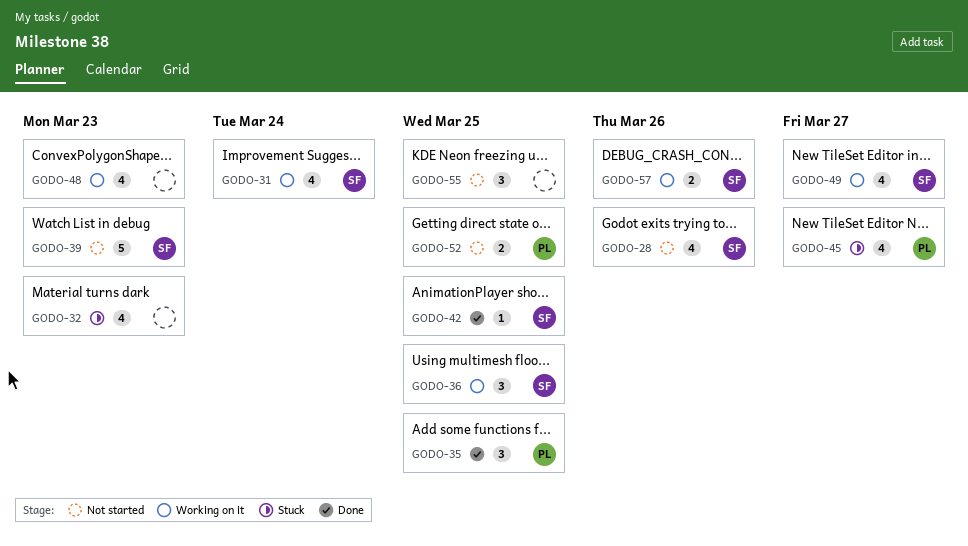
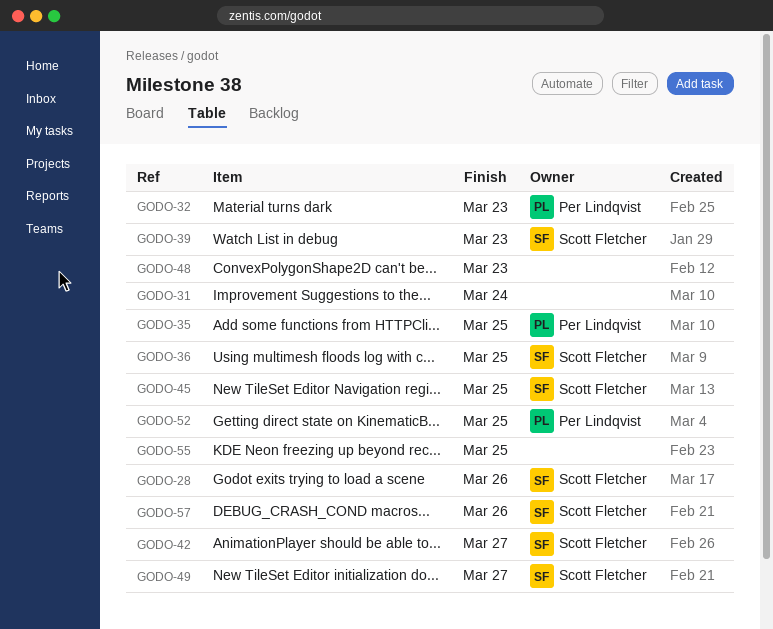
GODO-31, owner: Scott Fletcher -> none
GODO-32, owner: none -> Per Lindqvist
GODO-42, due: Mar 25 -> Mar 27
GODO-45, owner: Per Lindqvist -> Scott Fletcher
GODO-45, due: Mar 27 -> Mar 25

